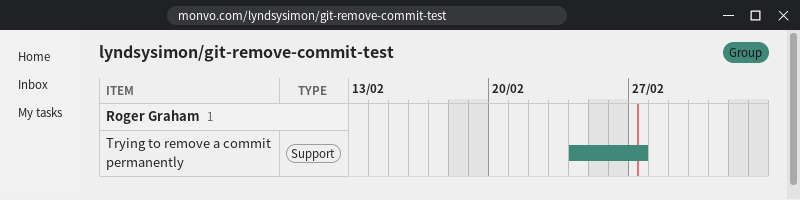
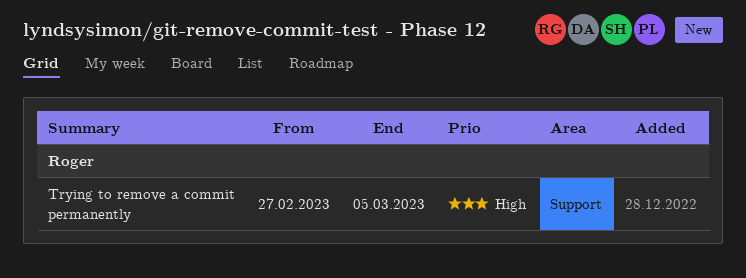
Trying to remove a commit permanently, start: Feb 24 -> Feb 27
Trying to remove a commit permanently, due: Feb 27 -> Mar 5

